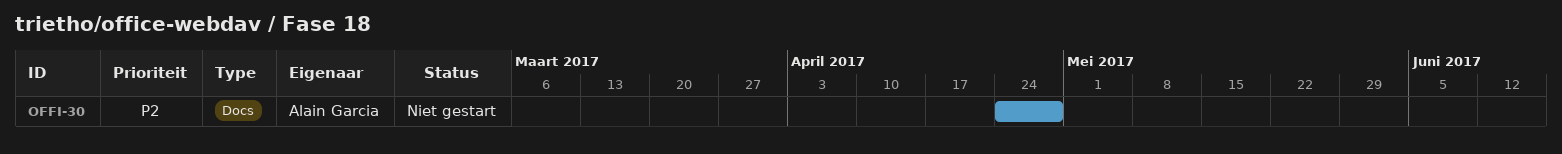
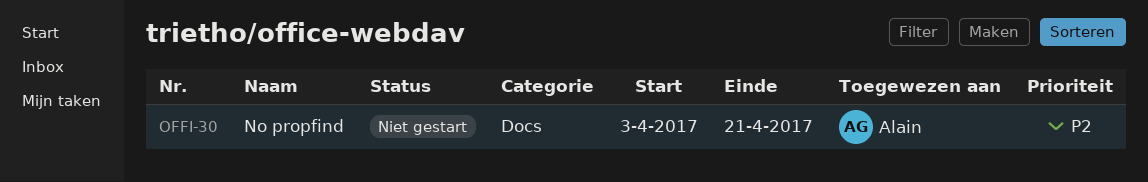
OFFI-30, start: Apr 24 -> Apr 3
OFFI-30, due: Apr 28 -> Apr 21

